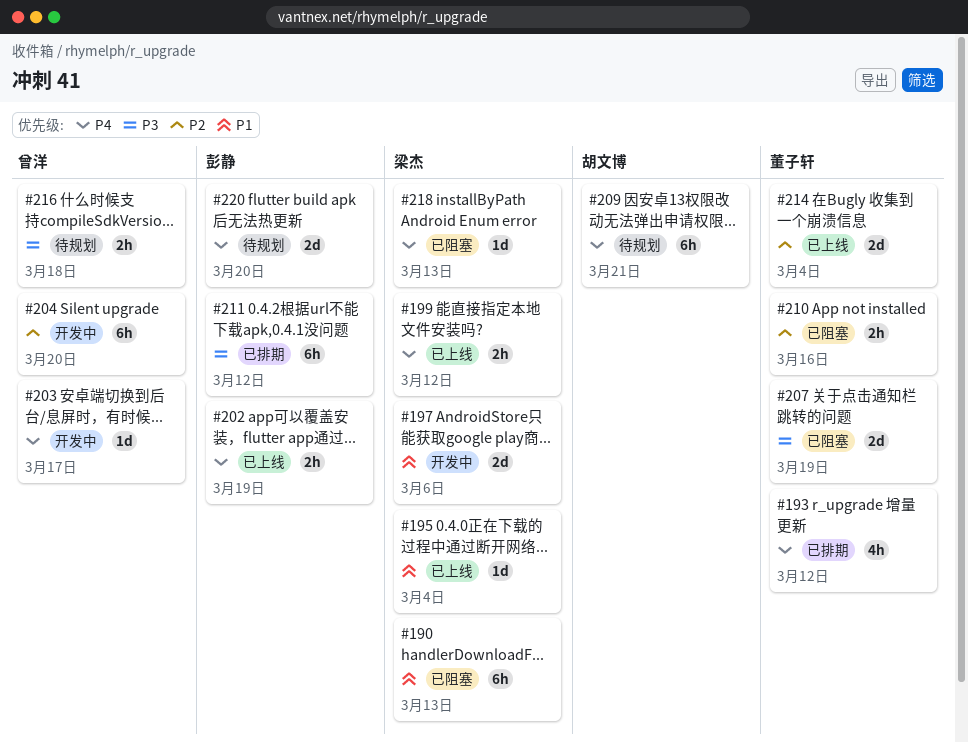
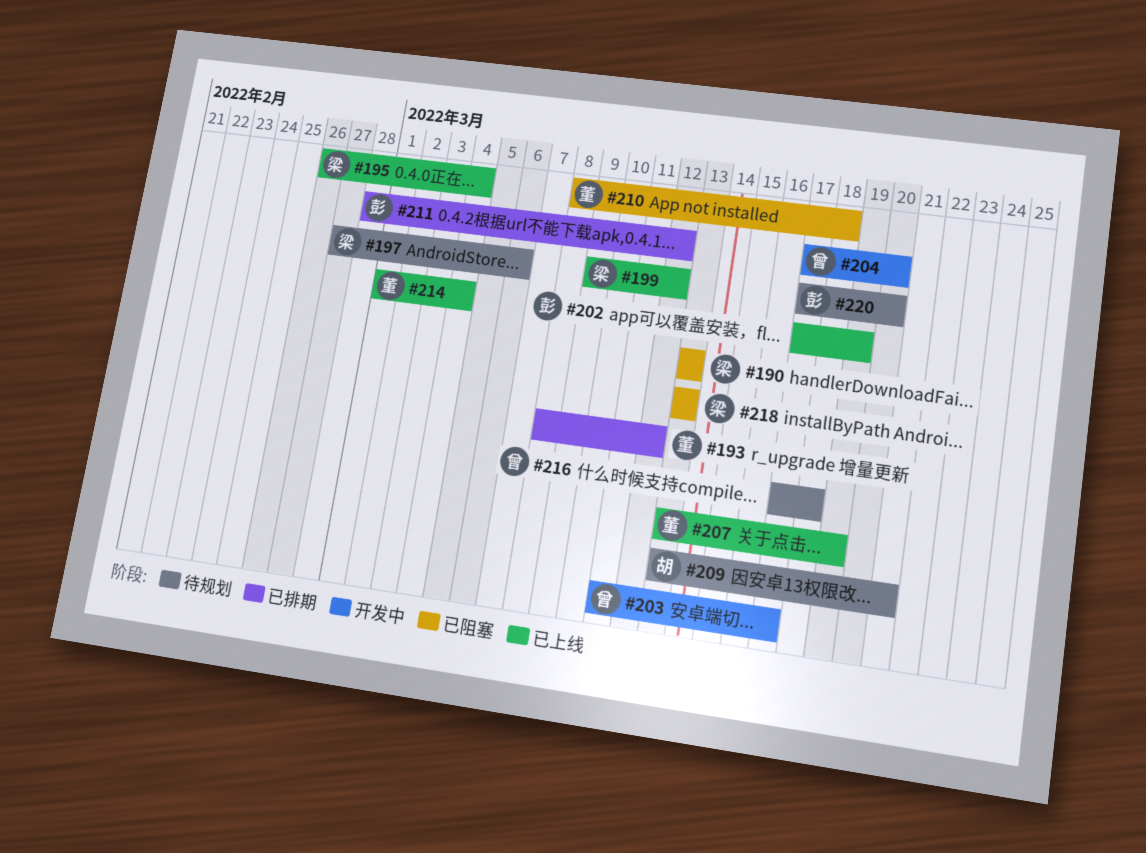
#197, status: 开发中 -> 待规划
#207, status: 已阻塞 -> 已上线
#210, due: Mar 16 -> Mar 18

